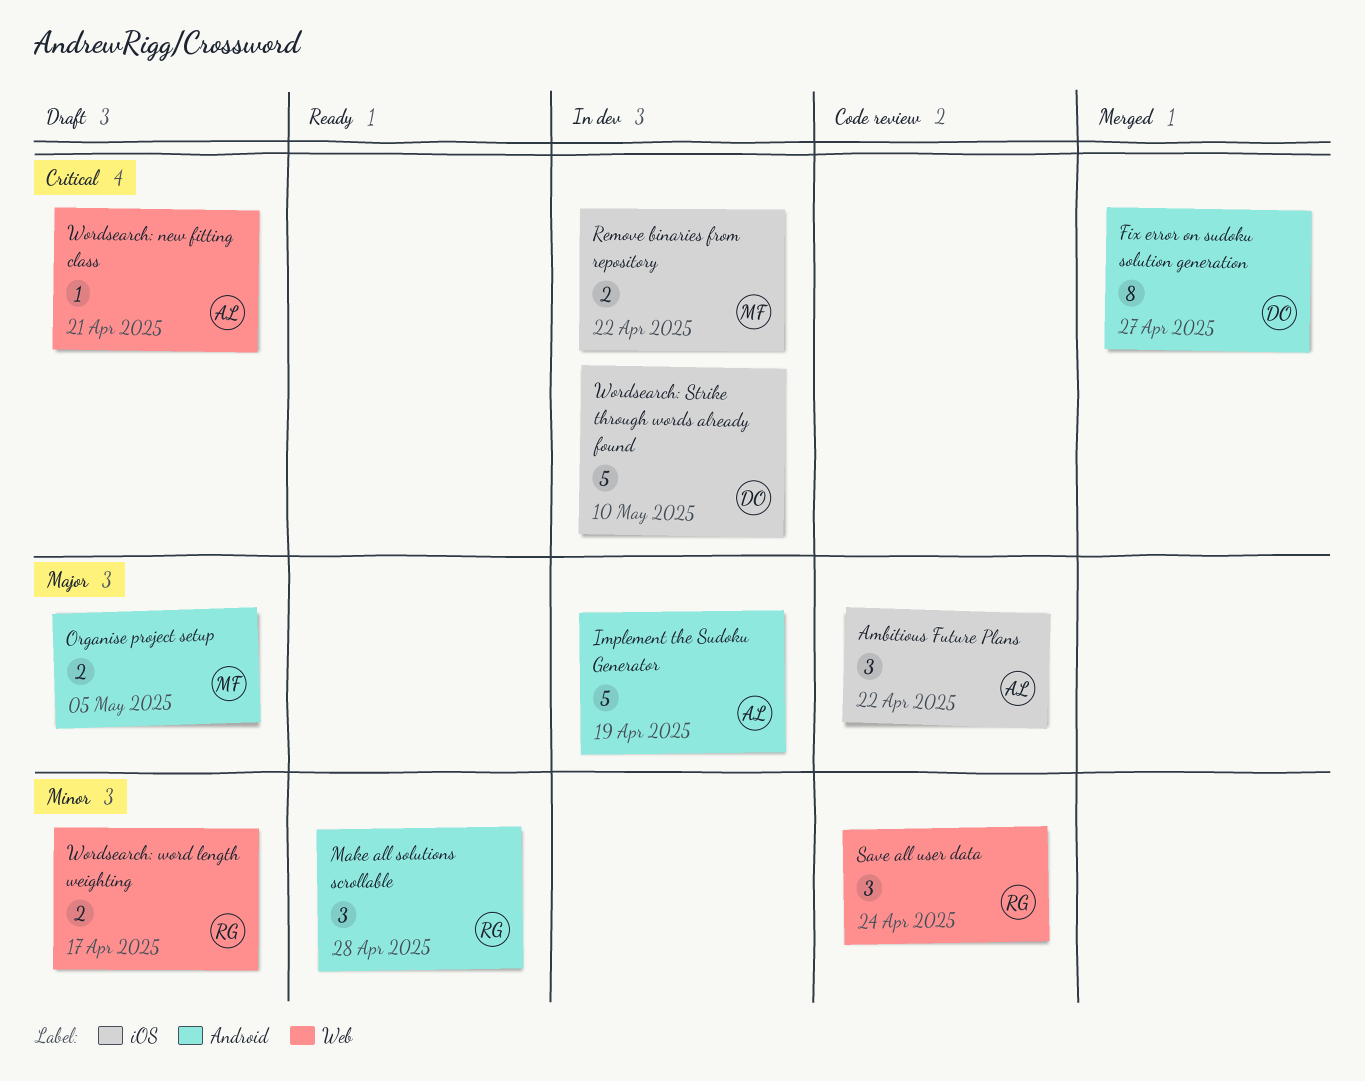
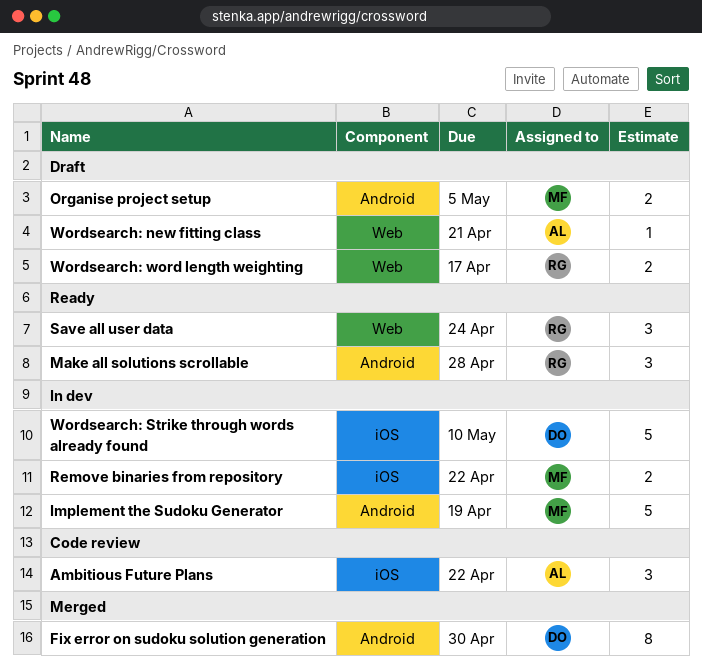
Fix error on sudoku solution generation, due: Apr 27 -> Apr 30
Implement the Sudoku Generator, owner: AL -> MF
Save all user data, status: Code review -> Ready

